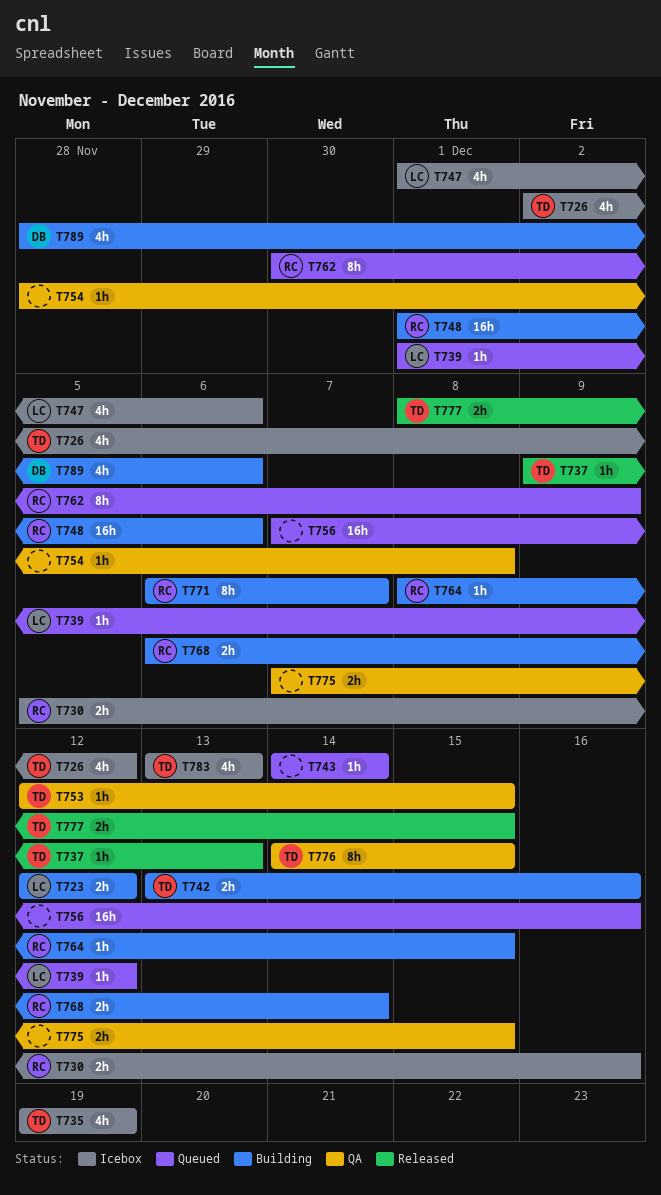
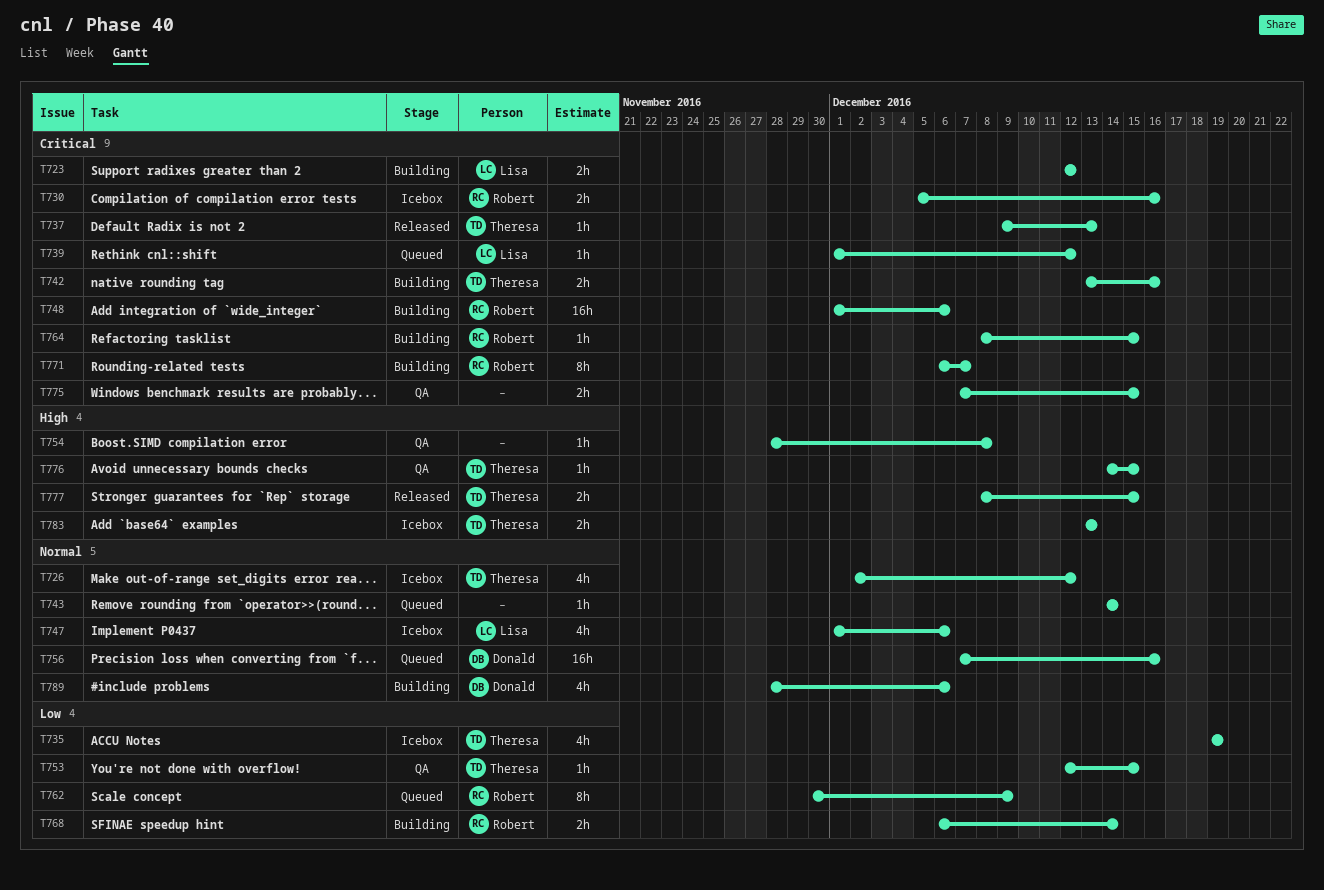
T756, owner: none -> Donald
T776, estimate: 8h -> 1h
T783, estimate: 4h -> 2h

